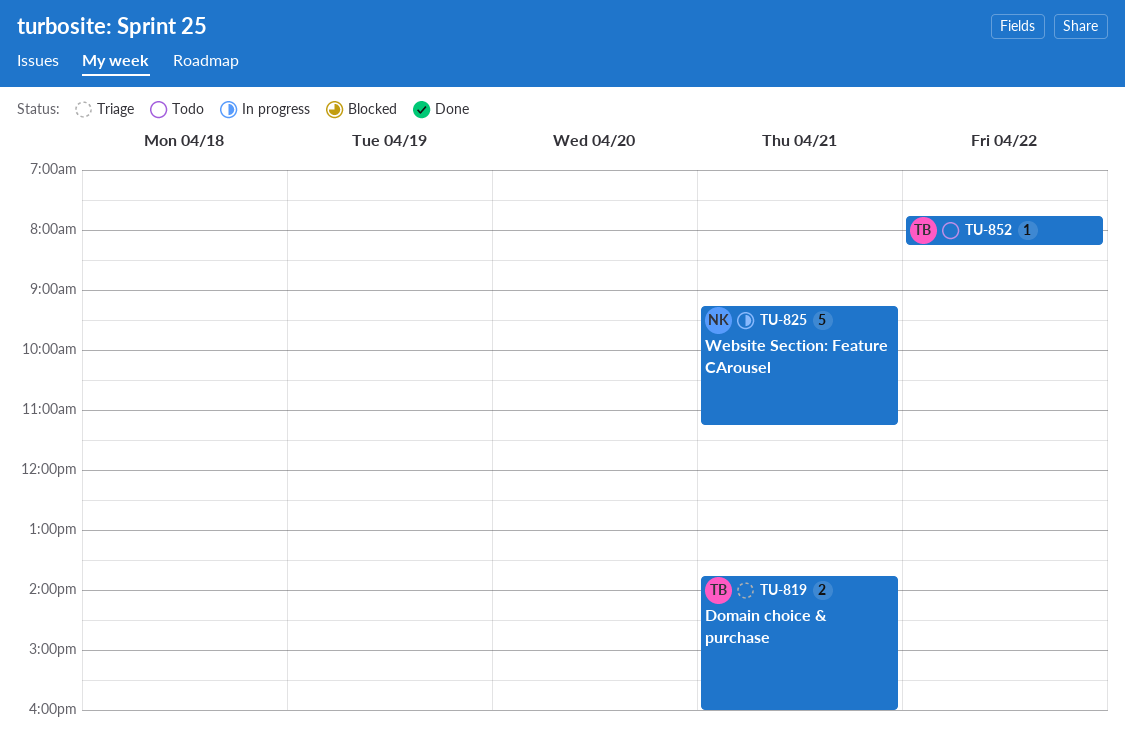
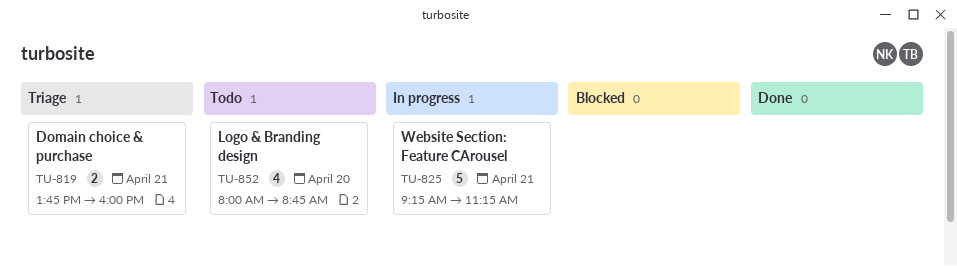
TU-852, estimate: 1 -> 4
TU-852, day: Apr 22 -> Apr 20
TU-852, begins: 07:45 -> 08:00
TU-852, ends: 08:15 -> 08:45

